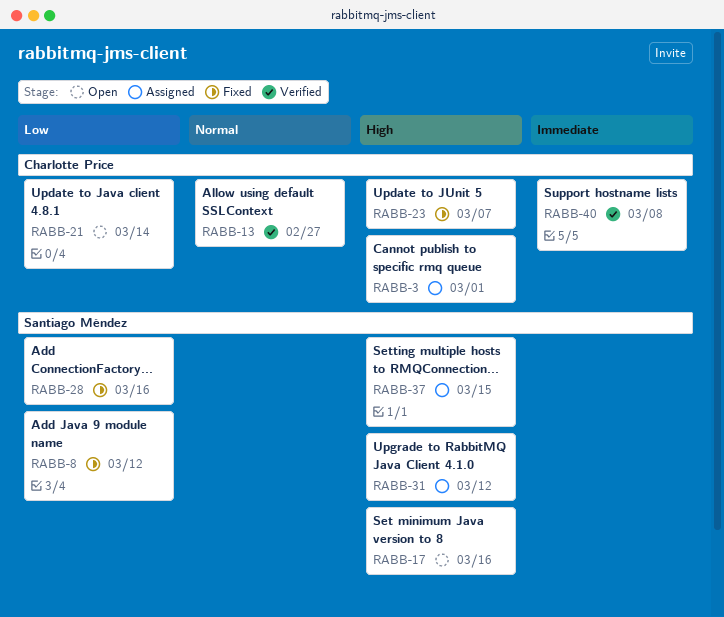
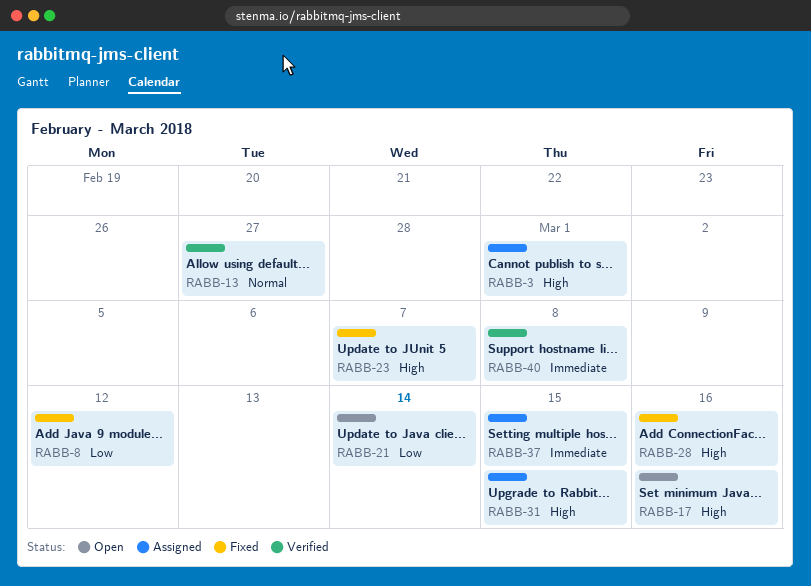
RABB-28, priority: Low -> High
RABB-31, due: Mar 12 -> Mar 15
RABB-37, priority: High -> Immediate

